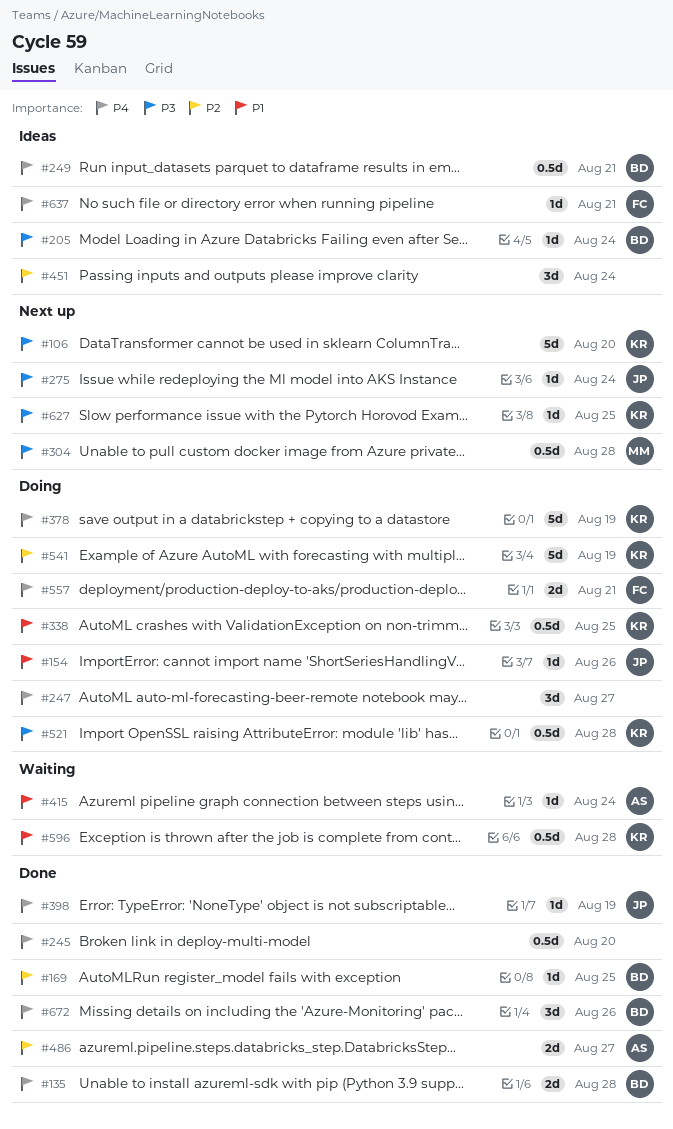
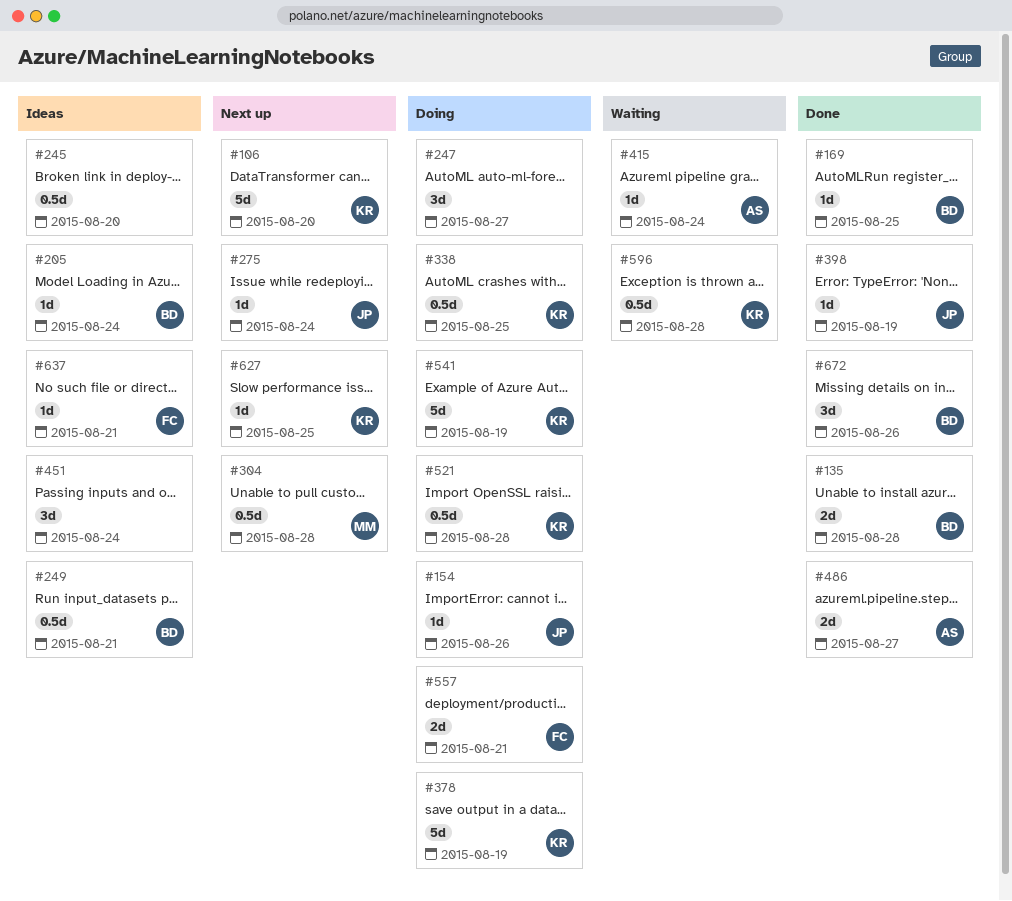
#245, status: Done -> Ideas

